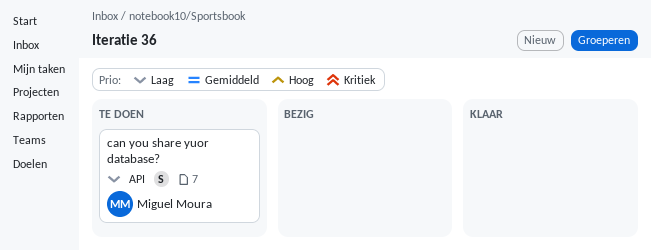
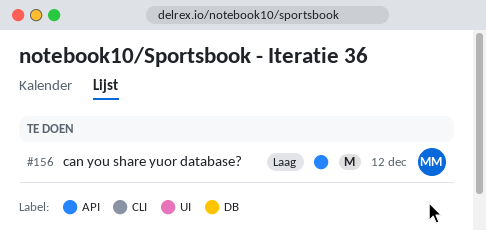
can you share yuor database?, estimate: S -> M

